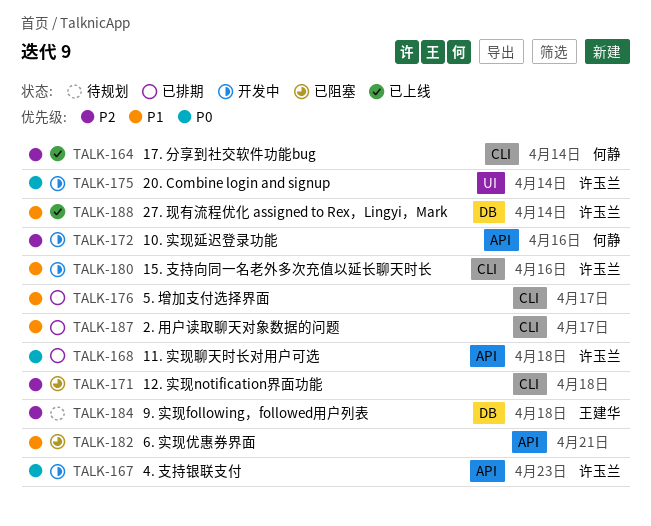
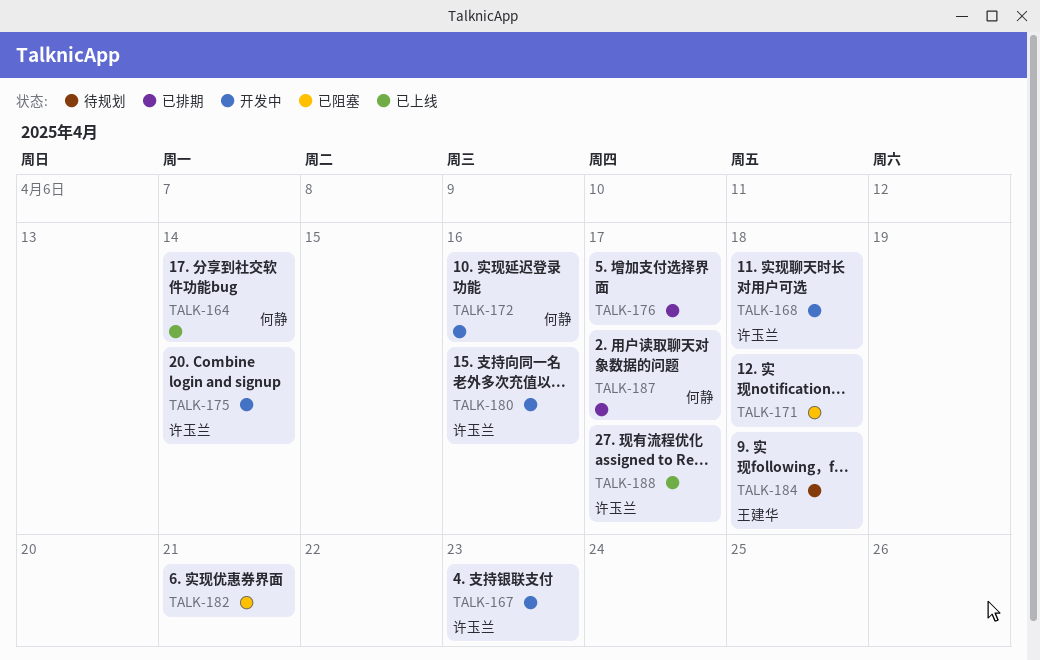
TALK-168, status: 已排期 -> 开发中
TALK-187, owner: none -> 何静
TALK-188, due: Apr 14 -> Apr 17

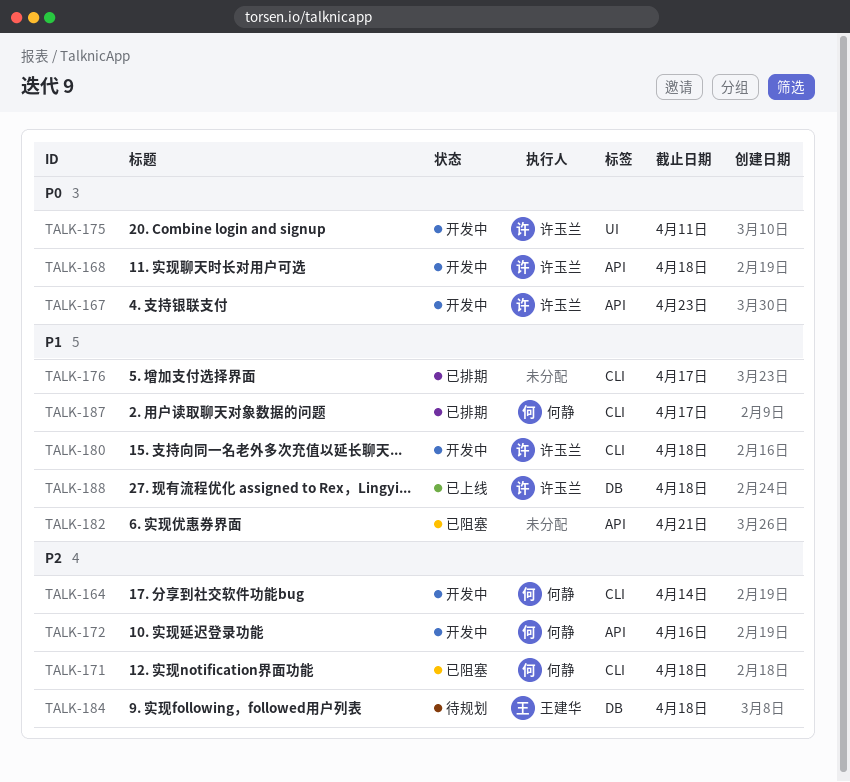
TALK-164, status: 已上线 -> 开发中
TALK-171, owner: none -> 何静
TALK-175, due: Apr 14 -> Apr 11
TALK-180, due: Apr 16 -> Apr 18
TALK-188, due: Apr 17 -> Apr 18

